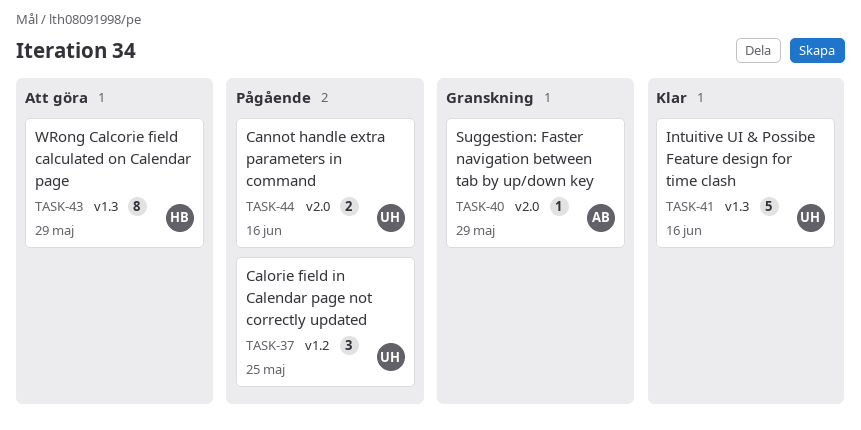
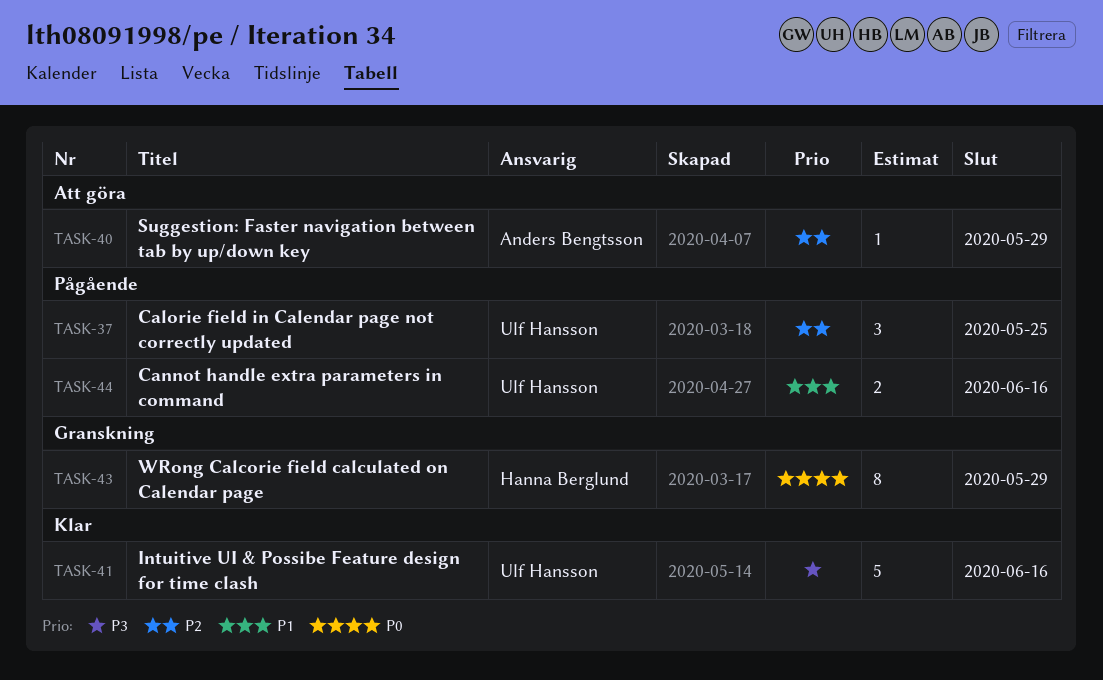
TASK-40, status: Granskning -> Att göra
TASK-43, status: Att göra -> Granskning

